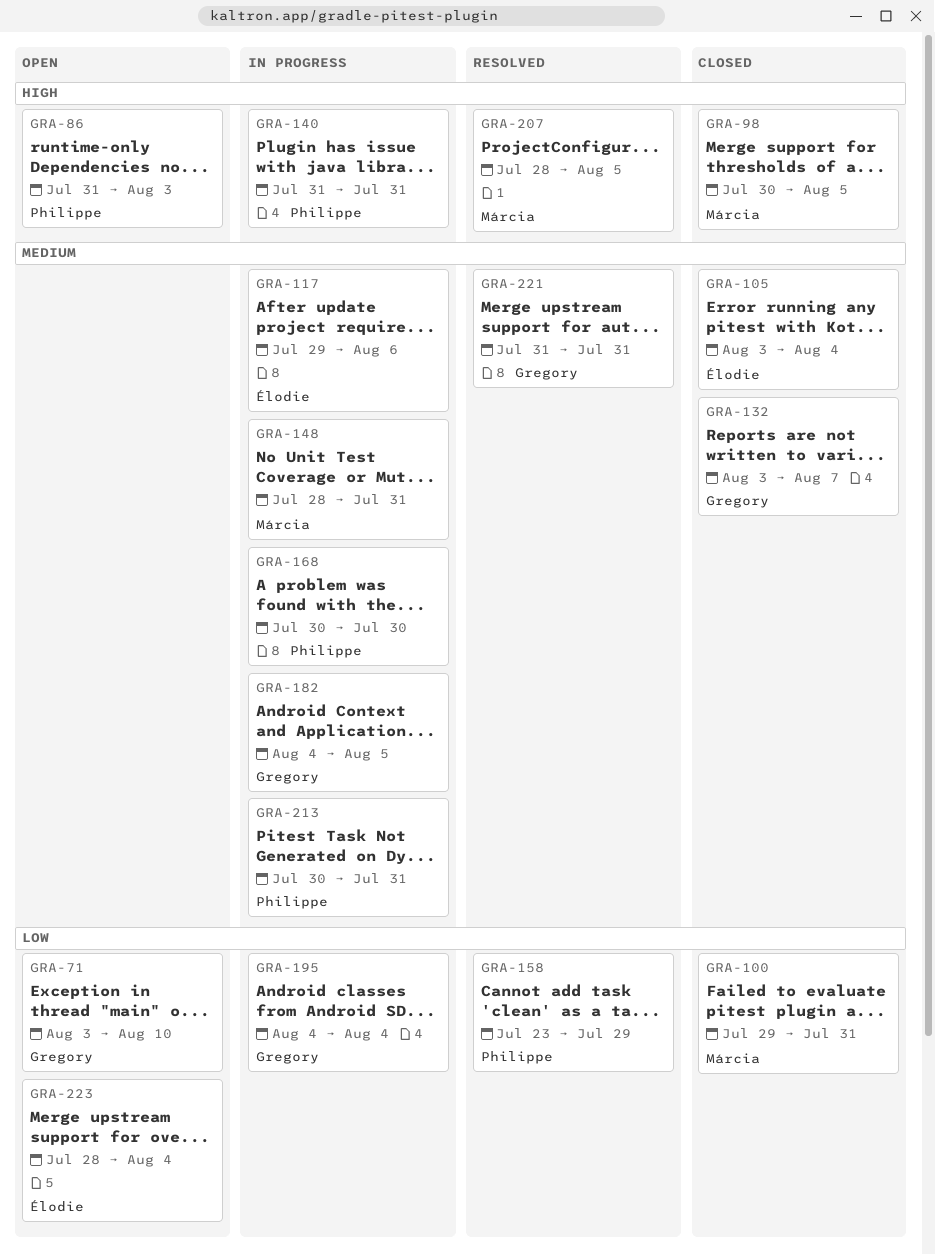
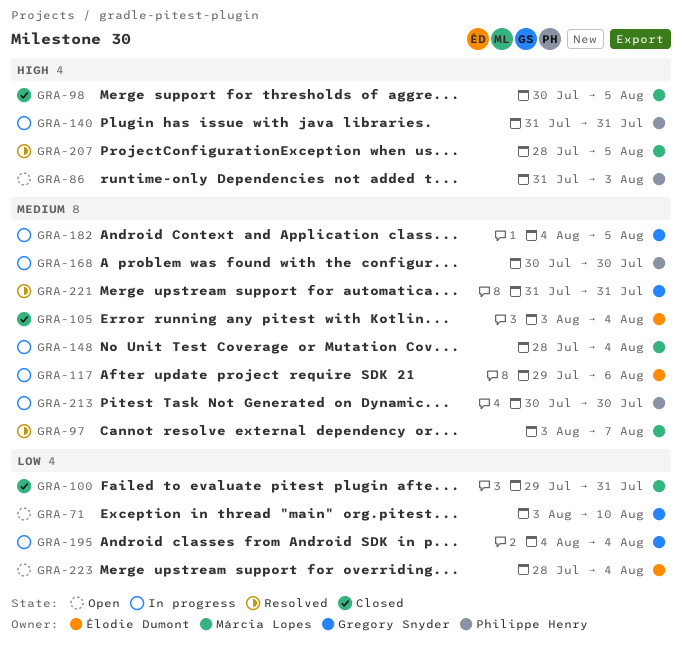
GRA-97: none -> present
GRA-132: present -> none
GRA-148, due: Jul 31 -> Aug 4
GRA-158: present -> none
GRA-213, due: Jul 31 -> Jul 30

